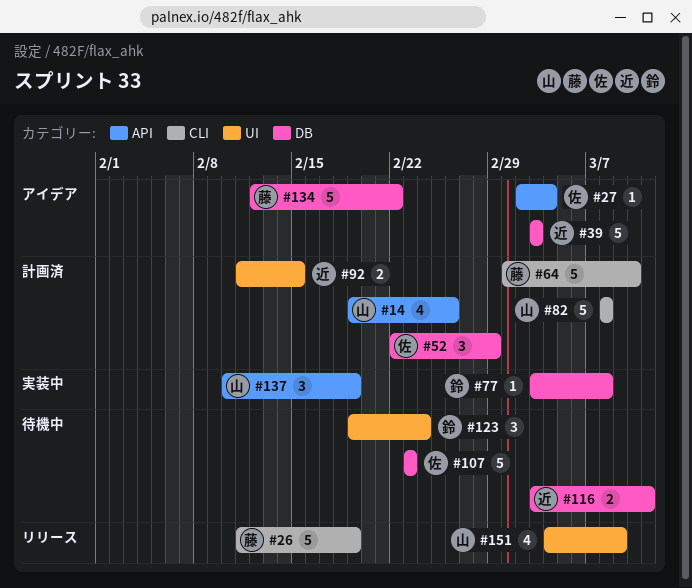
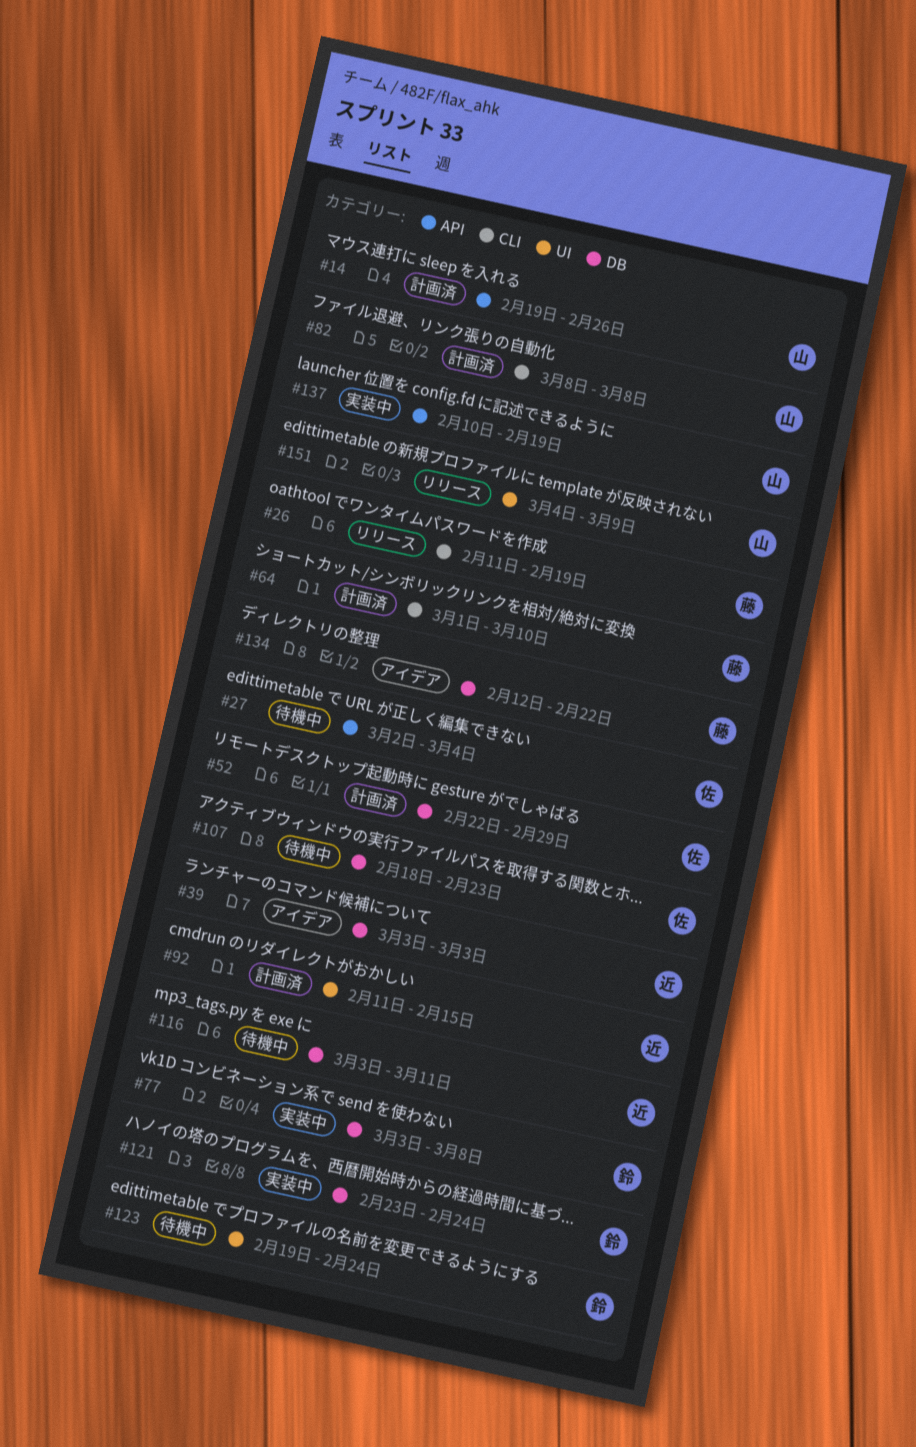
#27, status: アイデア -> 待機中
#107, start: Feb 23 -> Feb 18
#121: none -> present

